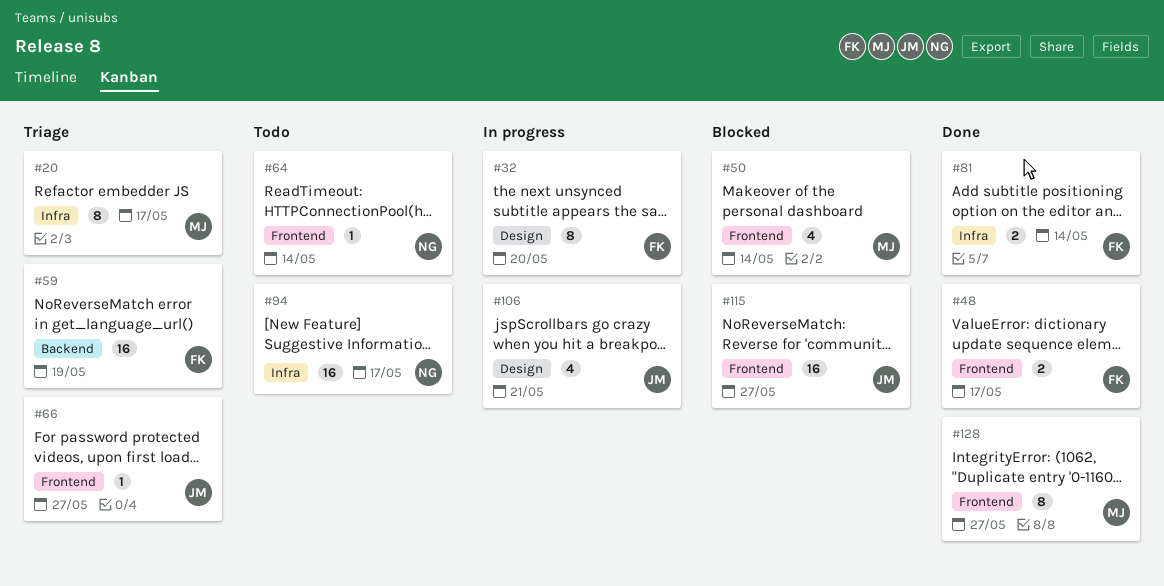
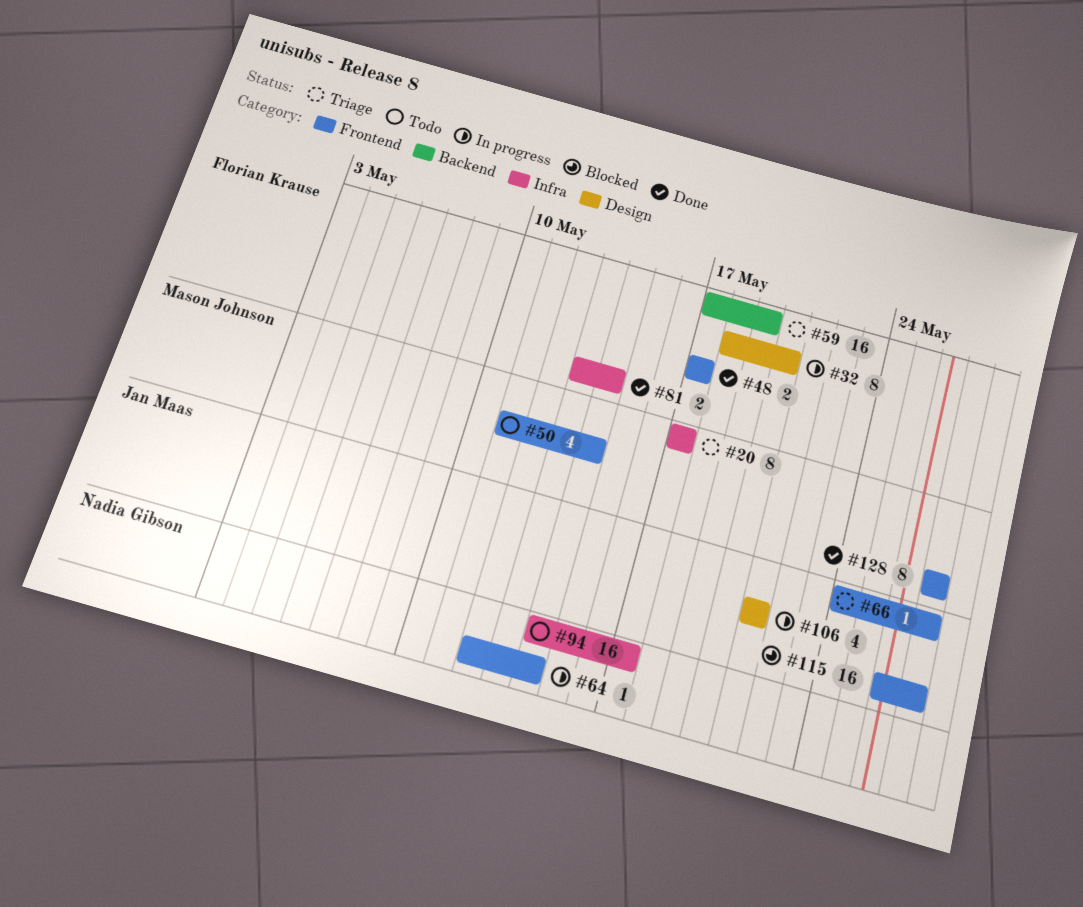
#50, status: Blocked -> Todo
#64, status: Todo -> In progress

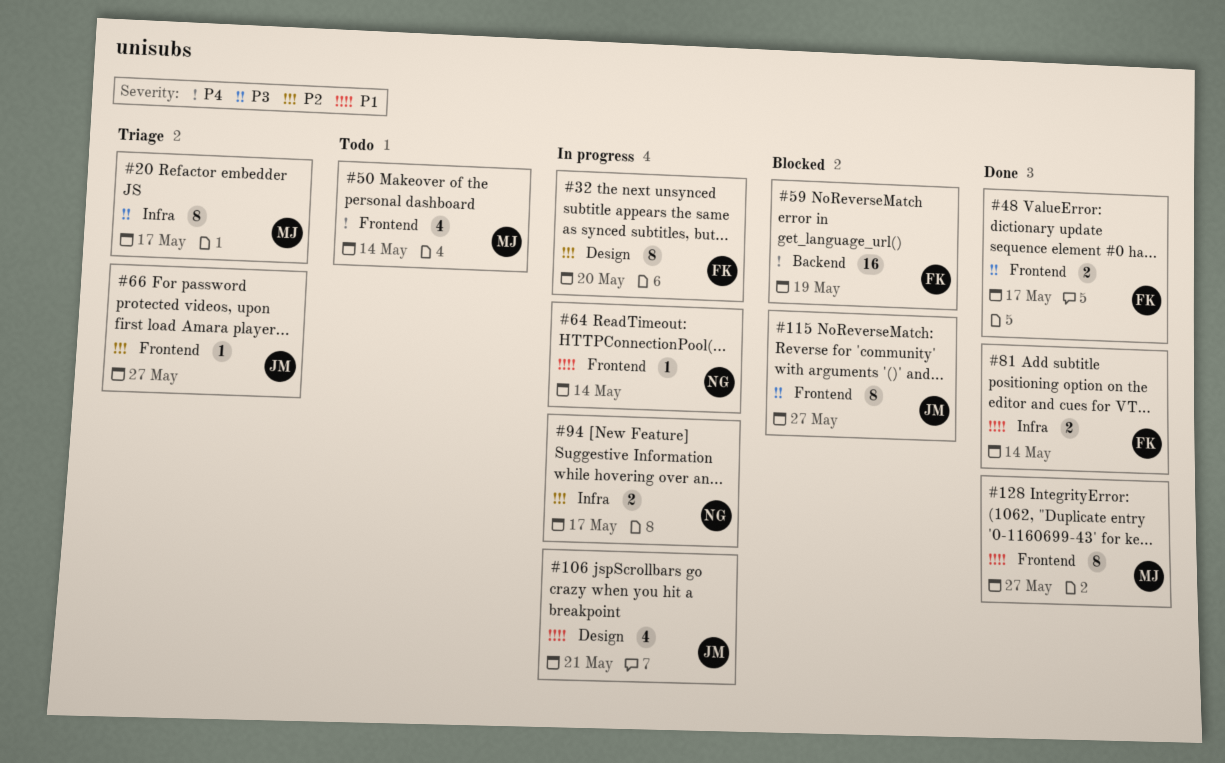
#59, status: Triage -> Blocked
#94, status: Todo -> In progress
#94, estimate: 16 -> 2
#115, estimate: 16 -> 8

